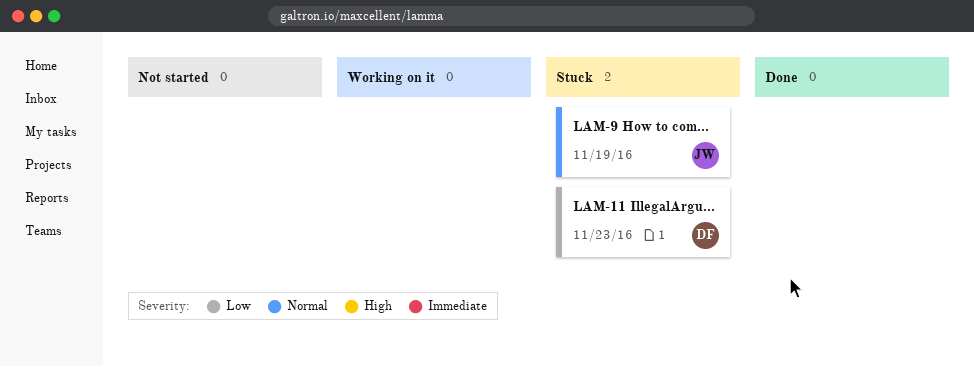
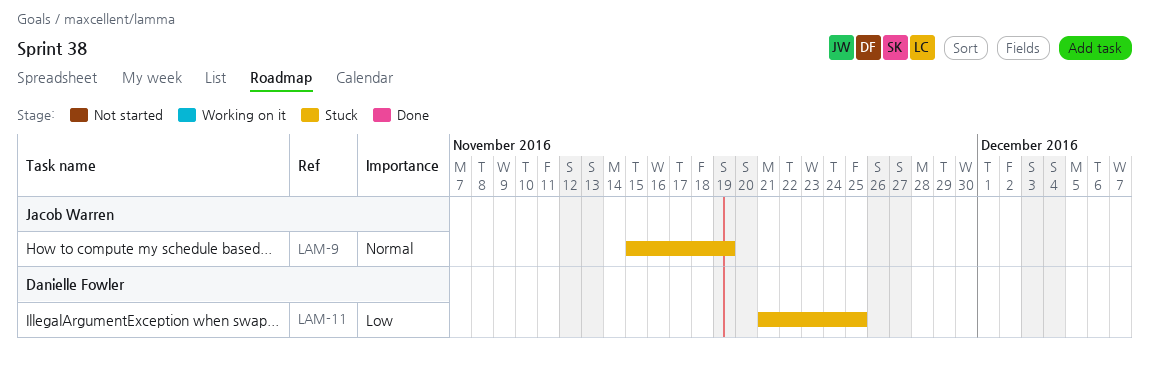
LAM-11, due: Nov 23 -> Nov 25

